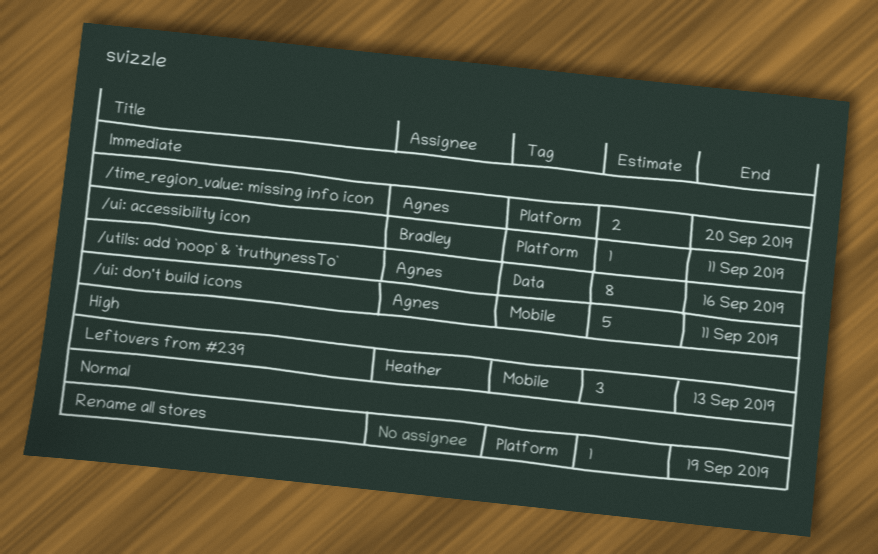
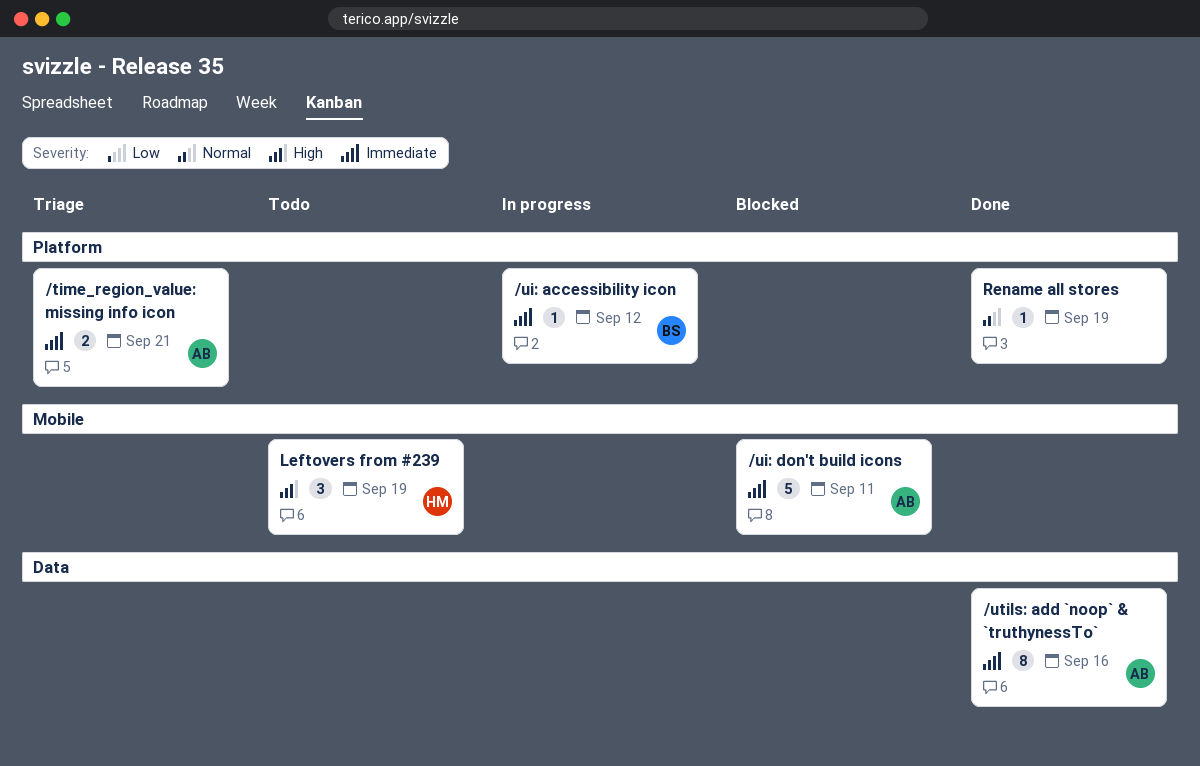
/time_region_value: missing info icon, due: Sep 20 -> Sep 21
/ui: accessibility icon, due: Sep 11 -> Sep 12
Leftovers from #239, due: Sep 13 -> Sep 19

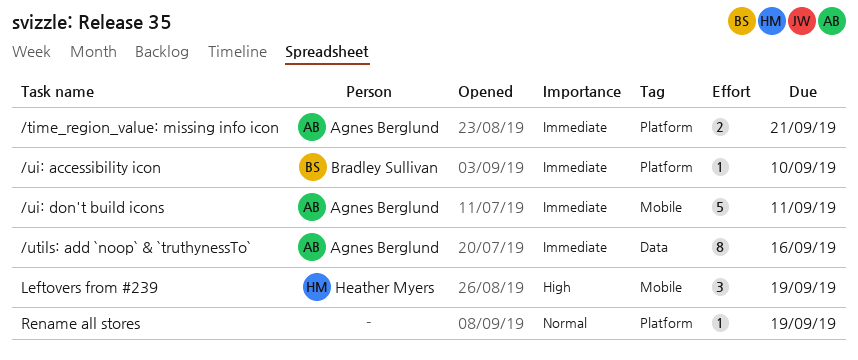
/ui: accessibility icon, due: Sep 12 -> Sep 10

